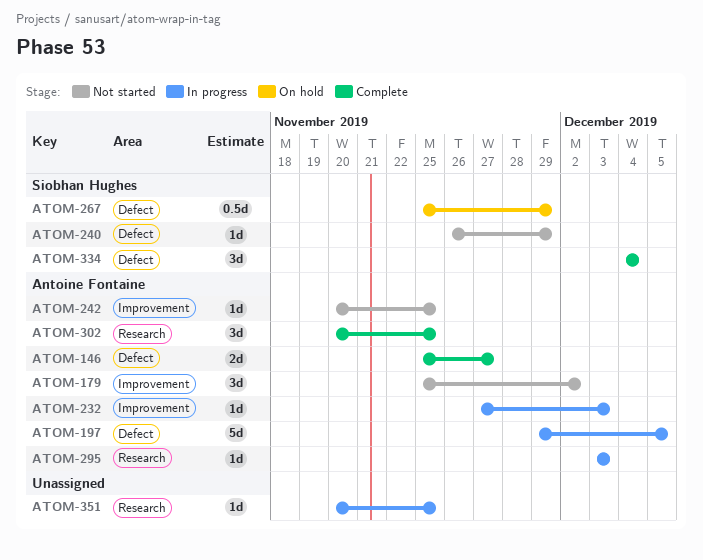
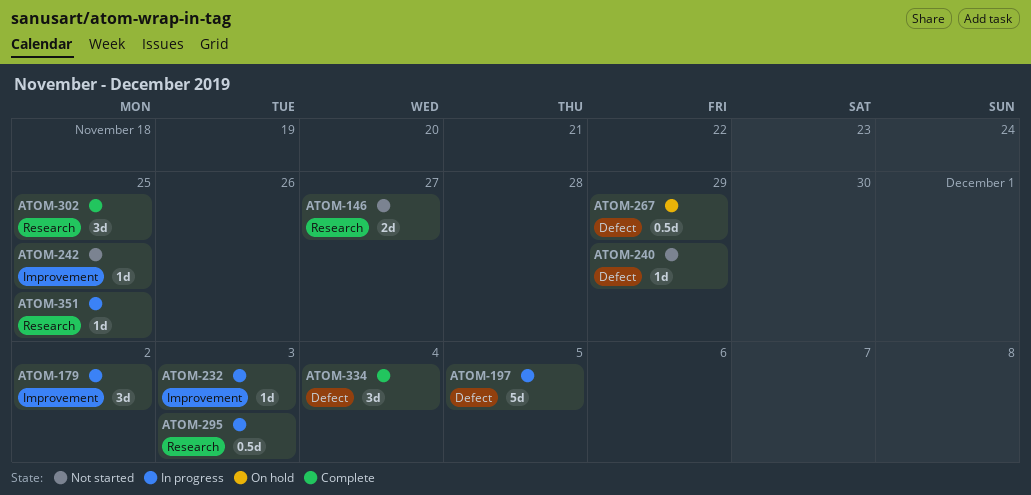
ATOM-146, status: Complete -> Not started
ATOM-146, label: Defect -> Research
ATOM-179, status: Not started -> In progress
ATOM-295, estimate: 1d -> 0.5d

